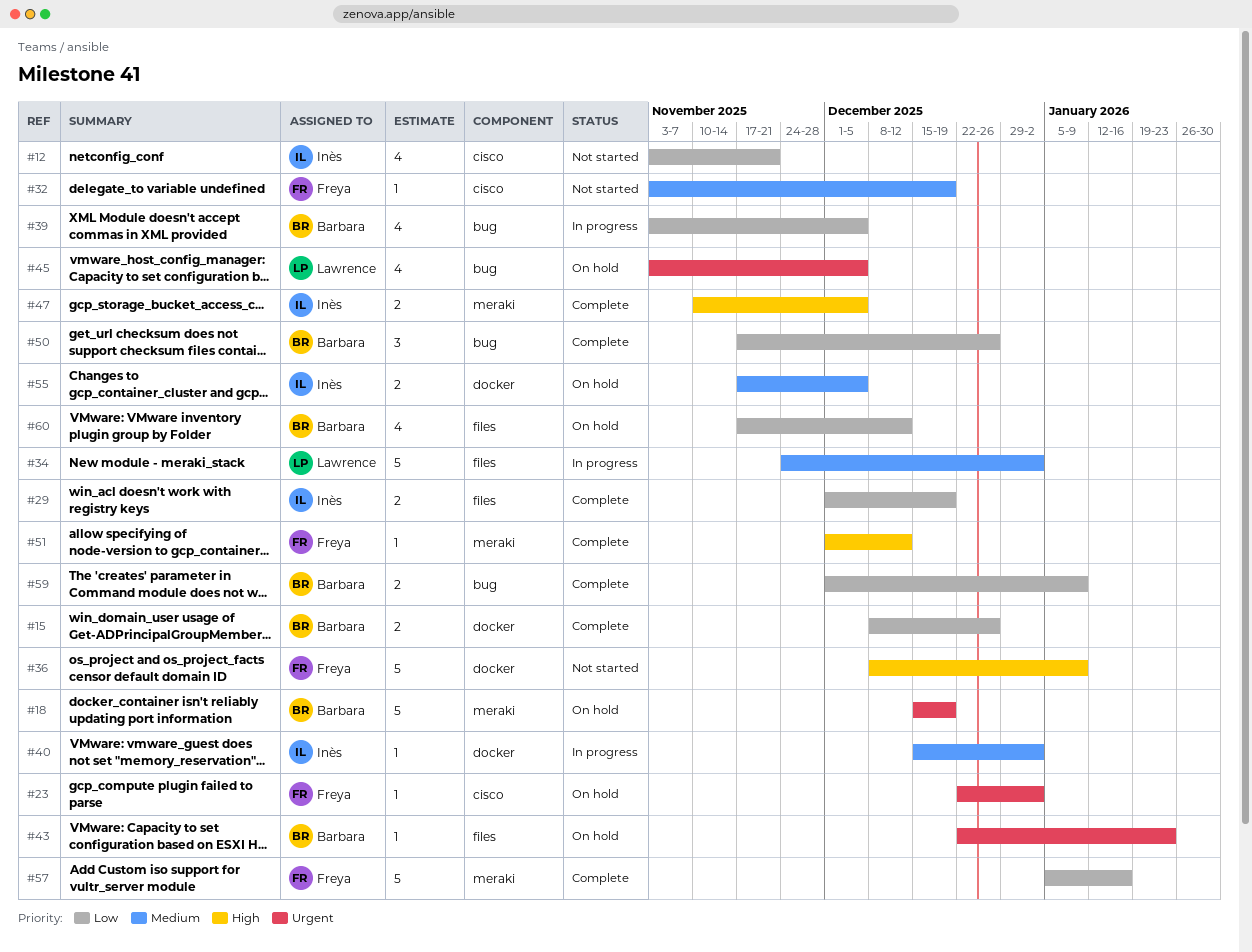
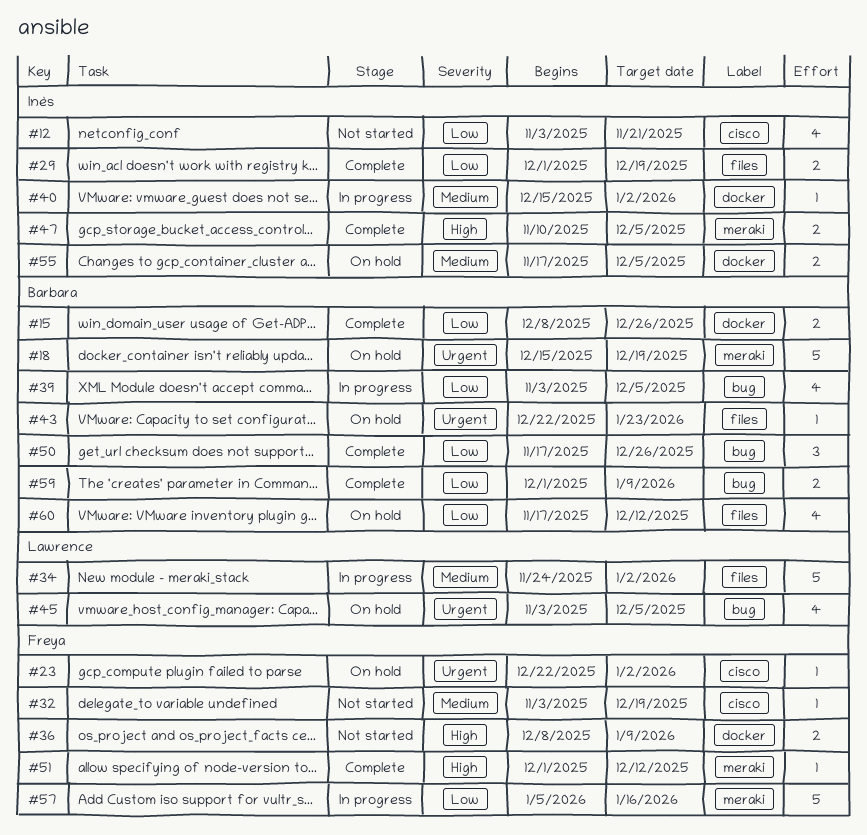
#36, estimate: 5 -> 2
#57, status: Complete -> In progress

